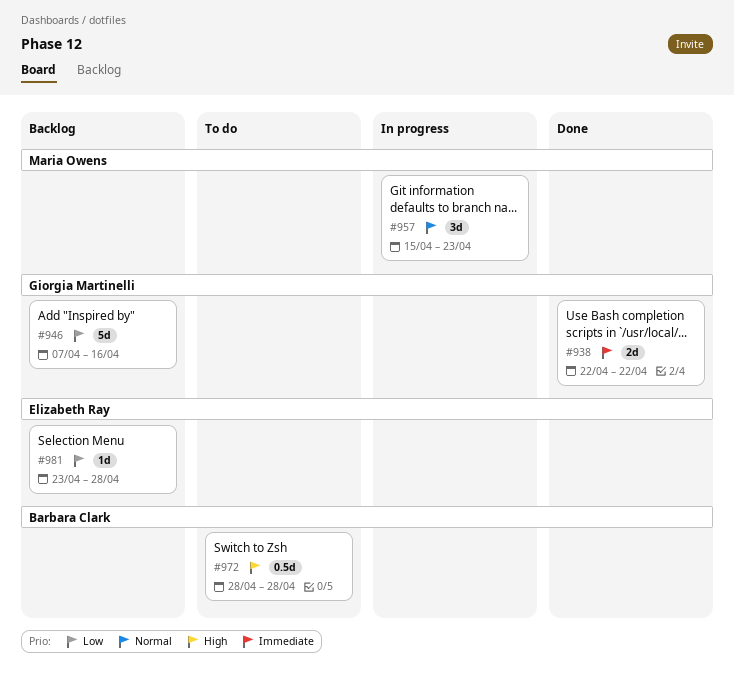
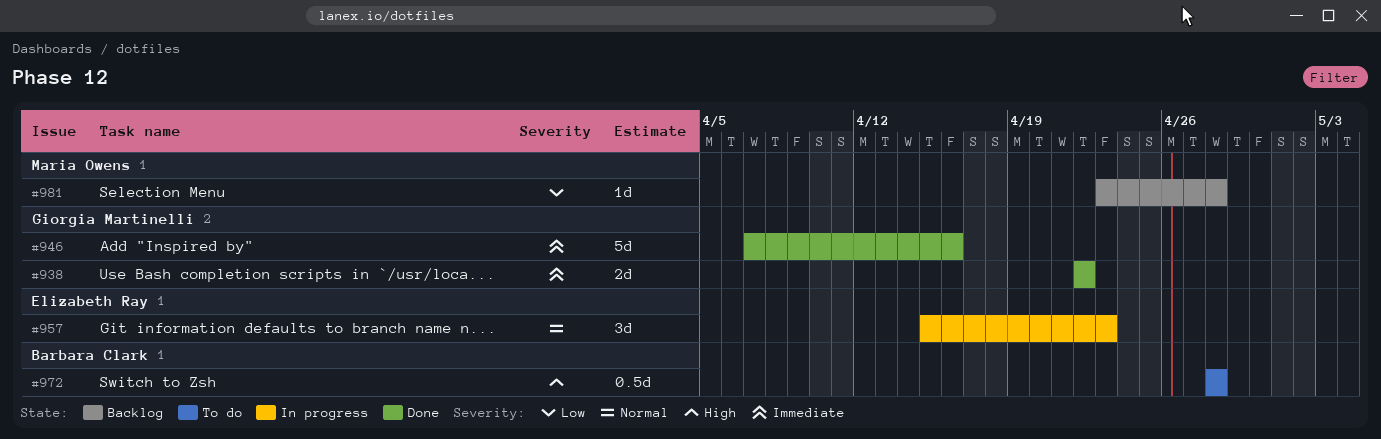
#946, status: Backlog -> Done
#946, priority: Low -> Immediate
#957, owner: Maria Owens -> Elizabeth Ray
#981, owner: Elizabeth Ray -> Maria Owens

